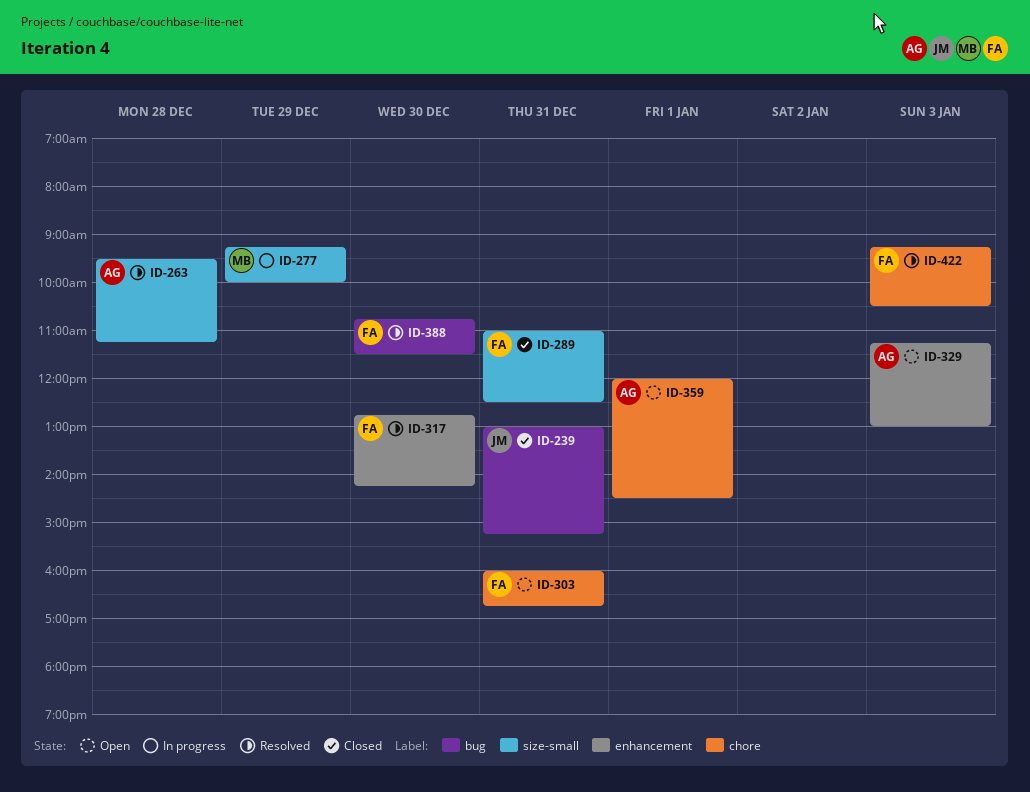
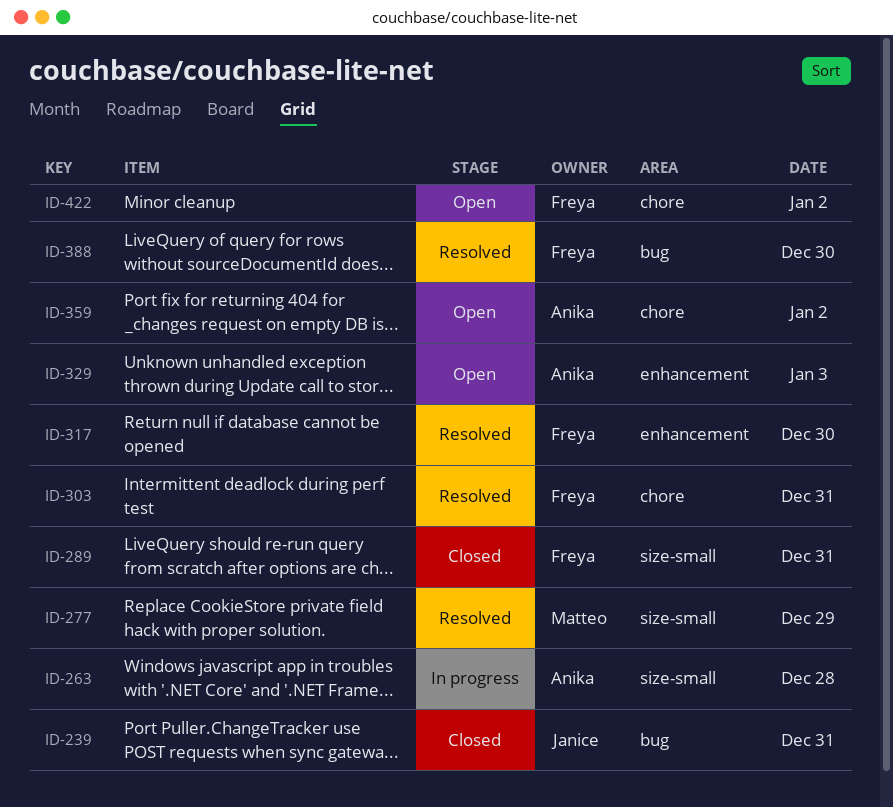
ID-263, status: Resolved -> In progress
ID-277, status: In progress -> Resolved
ID-303, status: Open -> Resolved
ID-359, day: Jan 1 -> Jan 2
ID-422, status: Resolved -> Open
ID-422, day: Jan 3 -> Jan 2

